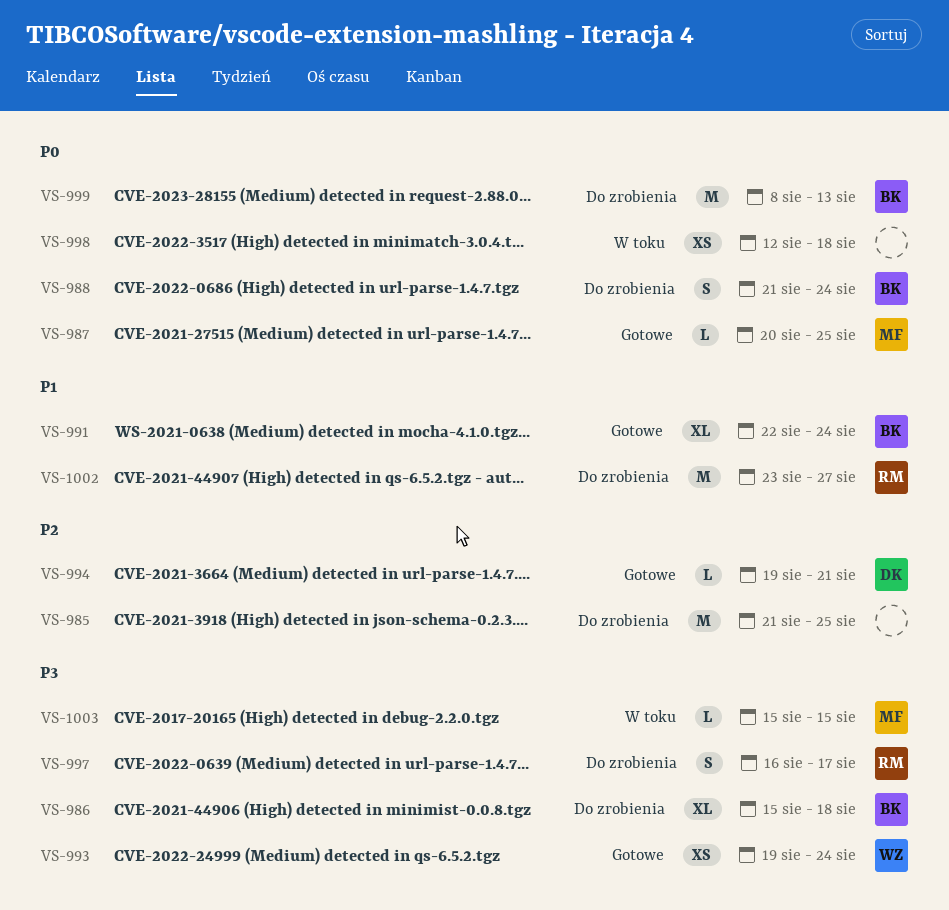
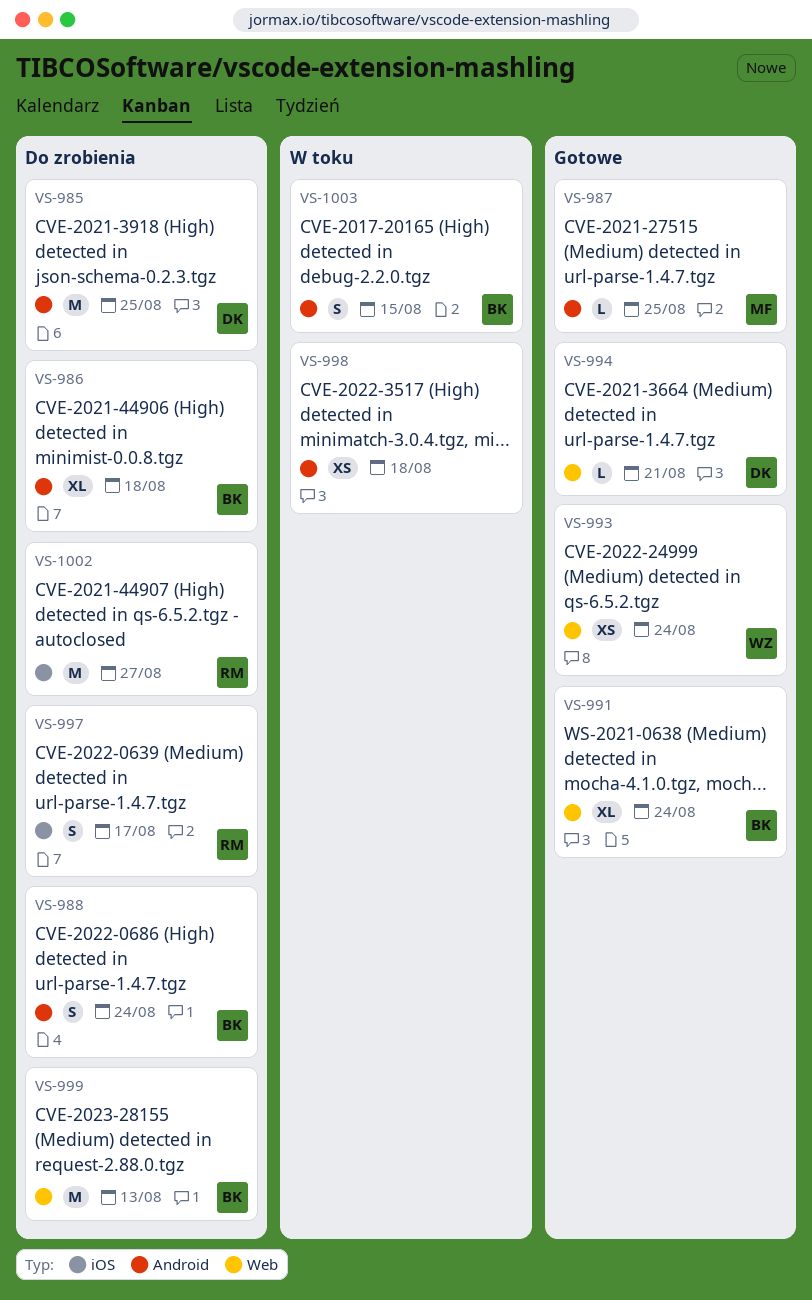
VS-985, owner: none -> DK
VS-1003, owner: MF -> BK
VS-1003, estimate: L -> S

